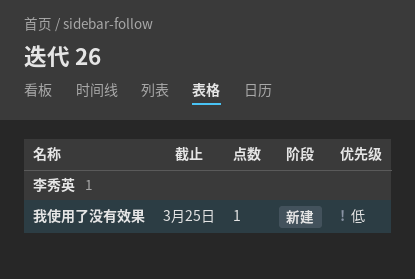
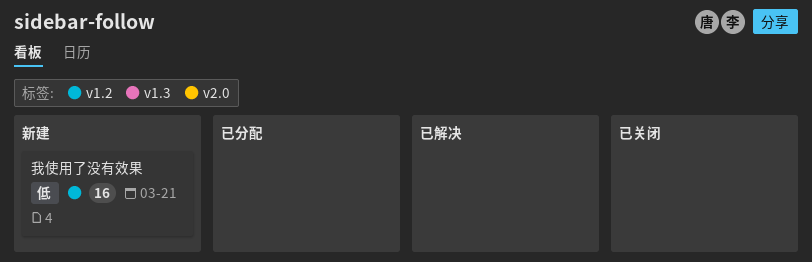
我使用了没有效果, estimate: 1 -> 16
我使用了没有效果, due: Mar 25 -> Mar 21

